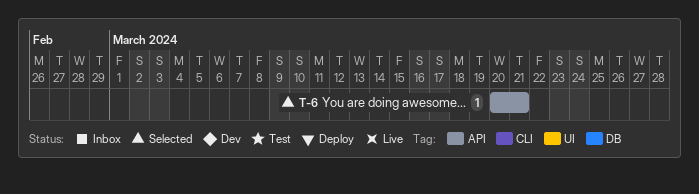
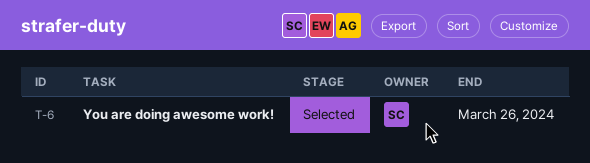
T-6, due: Mar 21 -> Mar 26

